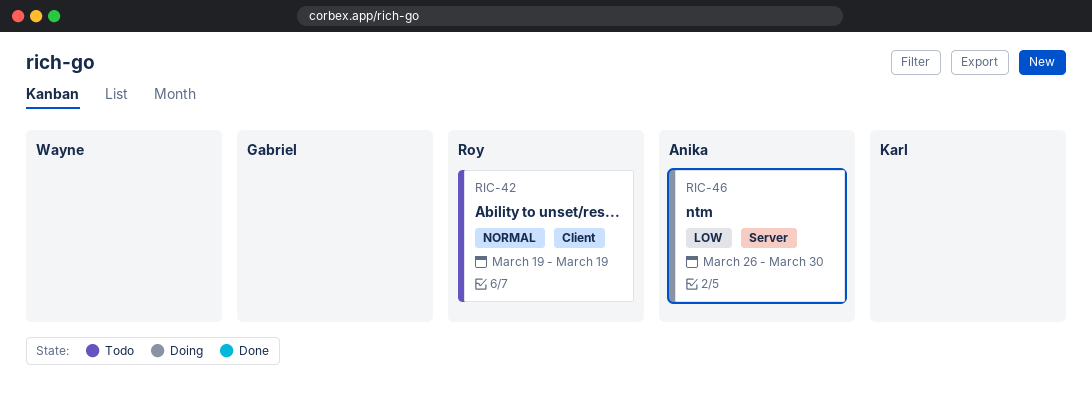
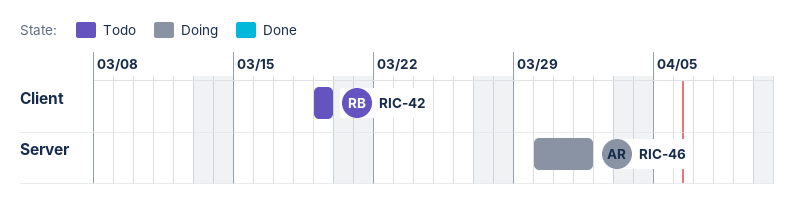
RIC-46, start: Mar 26 -> Mar 30
RIC-46, due: Mar 30 -> Apr 1

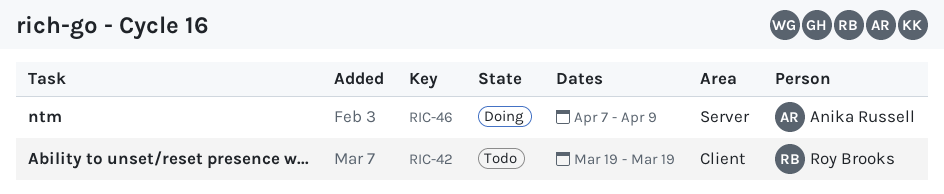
RIC-46, start: Mar 30 -> Apr 7
RIC-46, due: Apr 1 -> Apr 9

